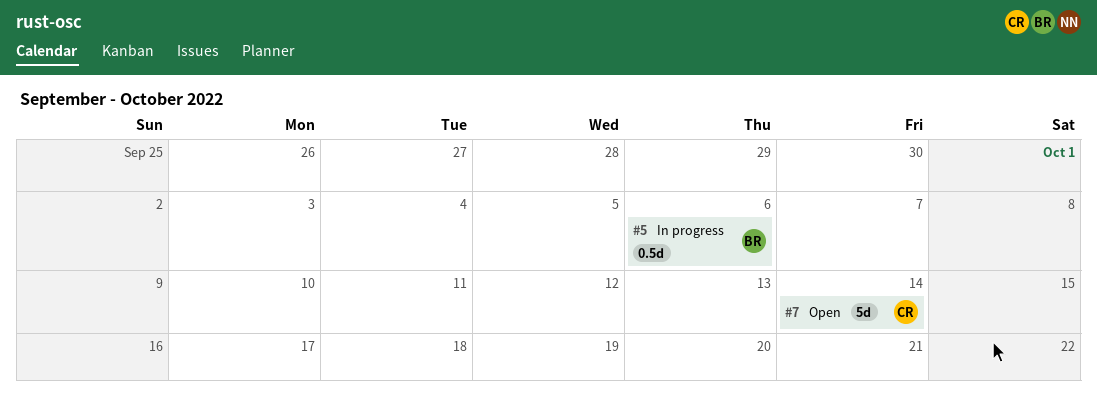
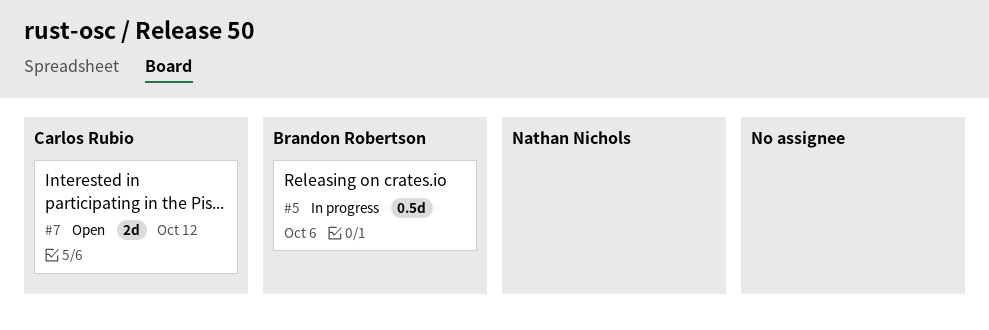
#7, estimate: 5d -> 2d
#7, due: Oct 14 -> Oct 12

